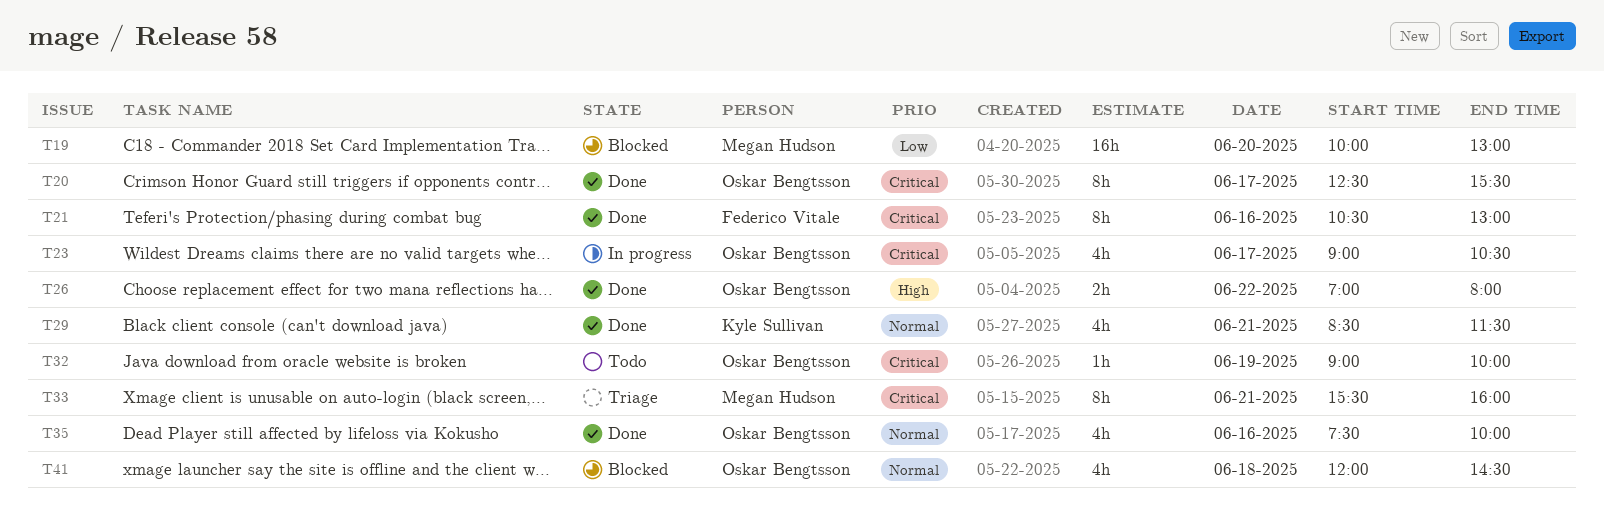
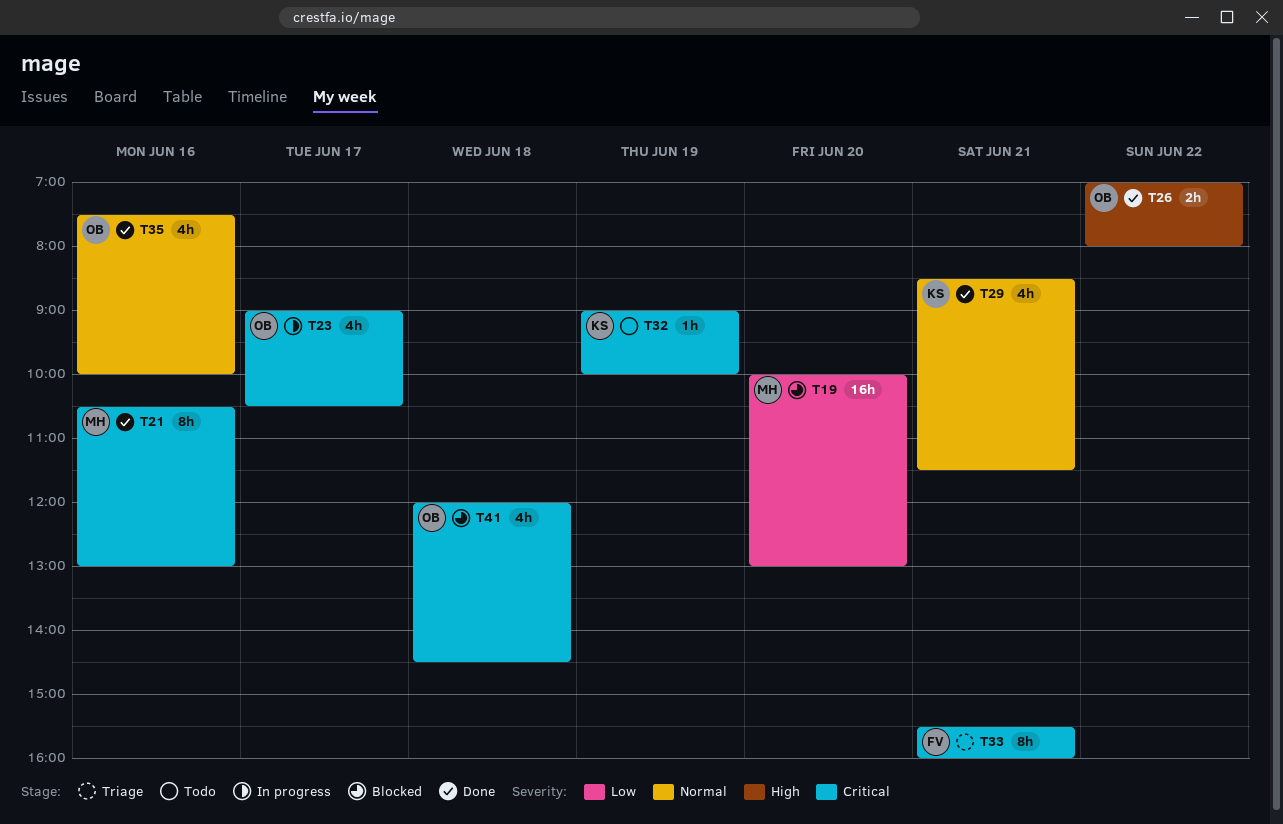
T20: present -> none
T21, owner: Federico Vitale -> Megan Hudson
T32, owner: Oskar Bengtsson -> Kyle Sullivan
T33, owner: Megan Hudson -> Federico Vitale
T41, priority: Normal -> Critical

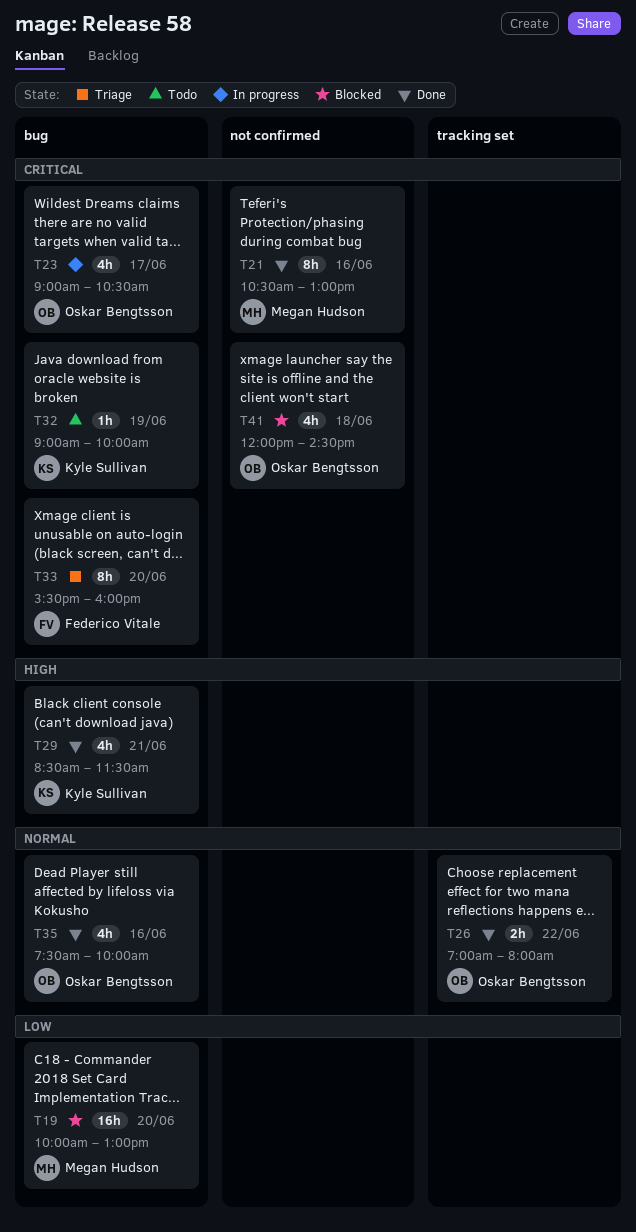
T26, priority: High -> Normal
T29, priority: Normal -> High
T33, day: Jun 21 -> Jun 20

